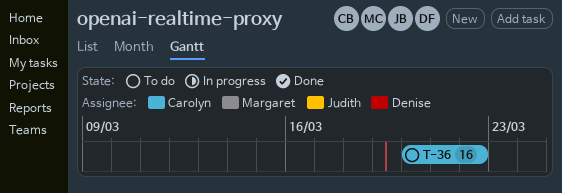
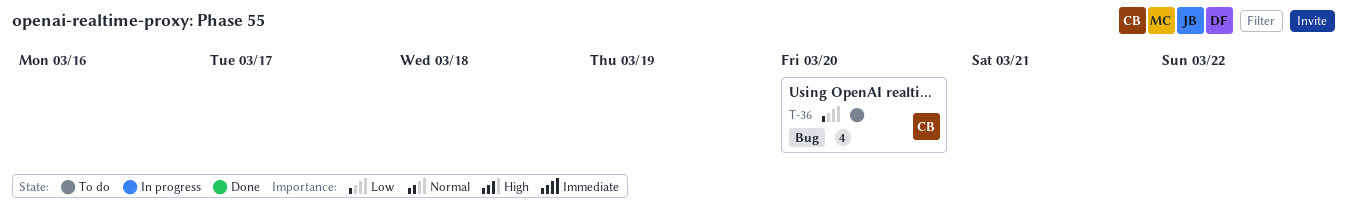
T-36, estimate: 16 -> 4
T-36, due: Mar 22 -> Mar 20

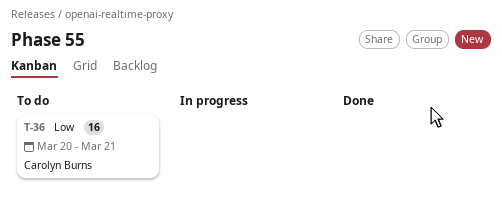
T-36, estimate: 4 -> 16
T-36, due: Mar 20 -> Mar 21

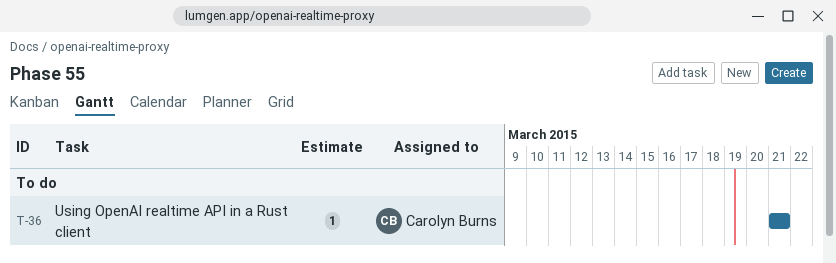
T-36, estimate: 16 -> 1
T-36, start: Mar 20 -> Mar 21

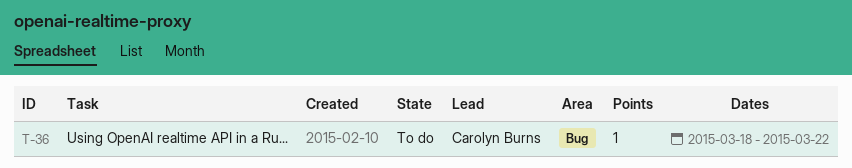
T-36, start: Mar 21 -> Mar 18
T-36, due: Mar 21 -> Mar 22

